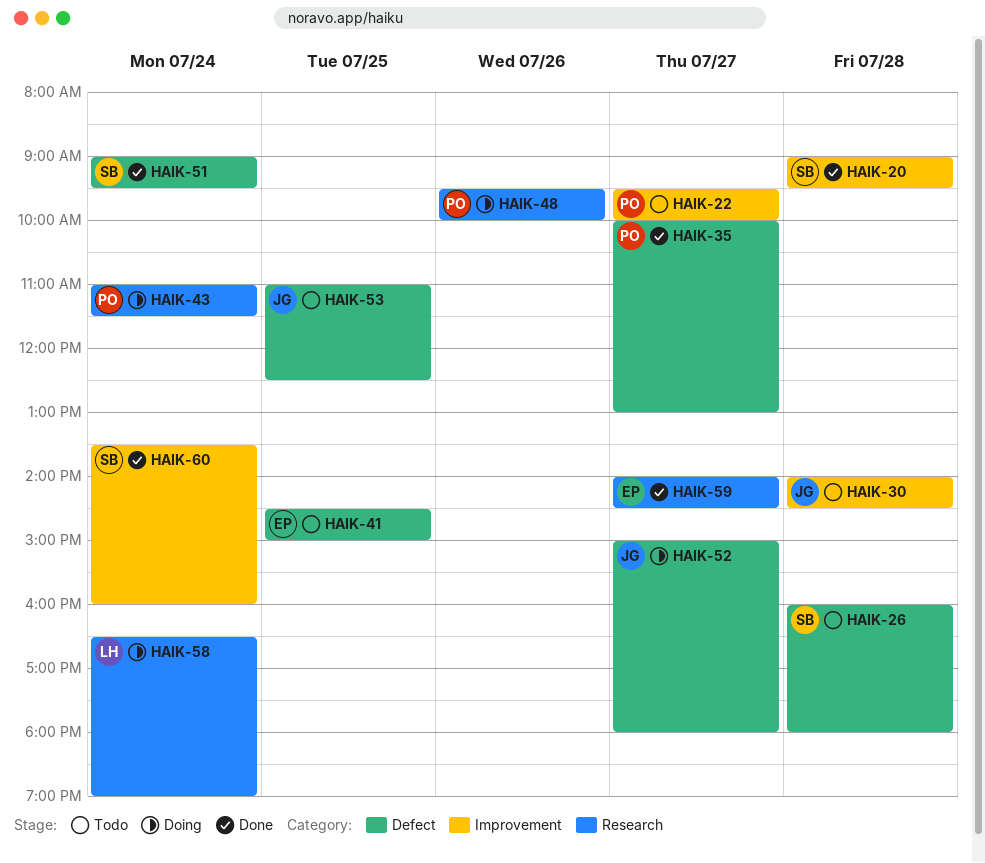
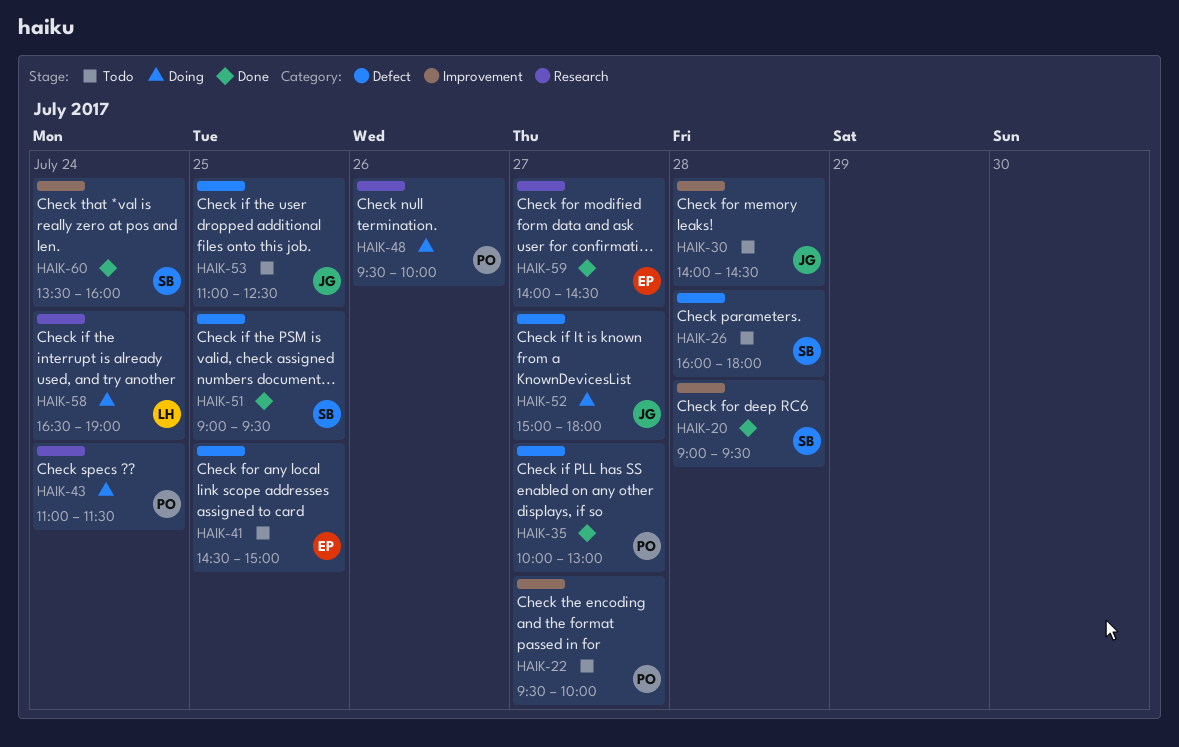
HAIK-51, day: Jul 24 -> Jul 25

